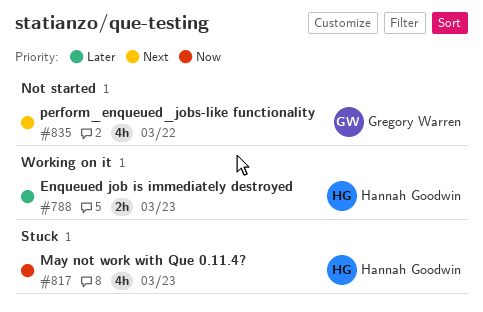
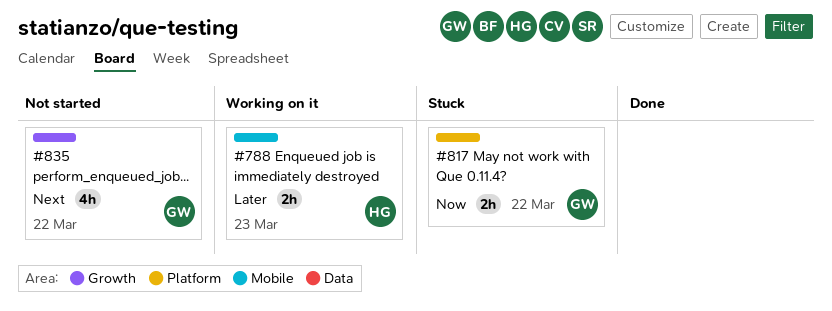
#817, owner: Hannah Goodwin -> Gregory Warren
#817, estimate: 4h -> 2h
#817, due: Mar 23 -> Mar 22

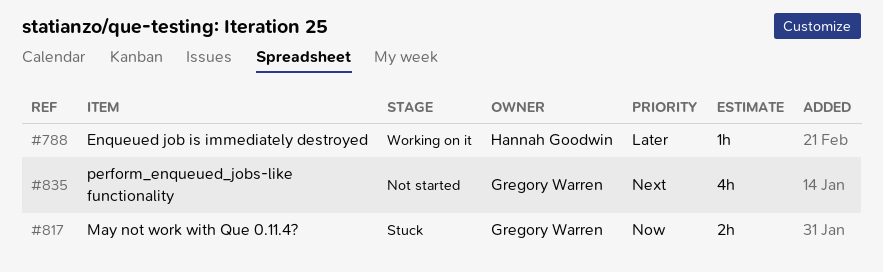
#788, estimate: 2h -> 1h

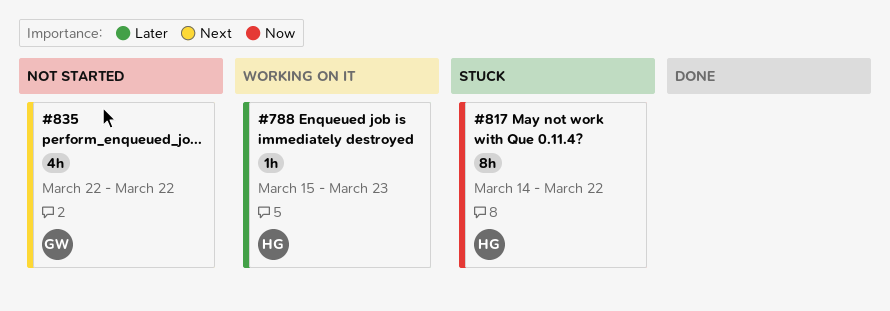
#817, owner: Gregory Warren -> Hannah Goodwin
#817, estimate: 2h -> 8h

